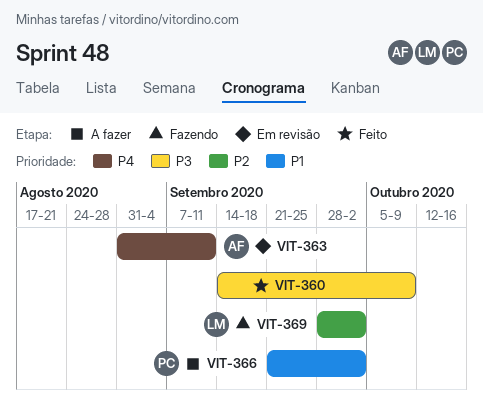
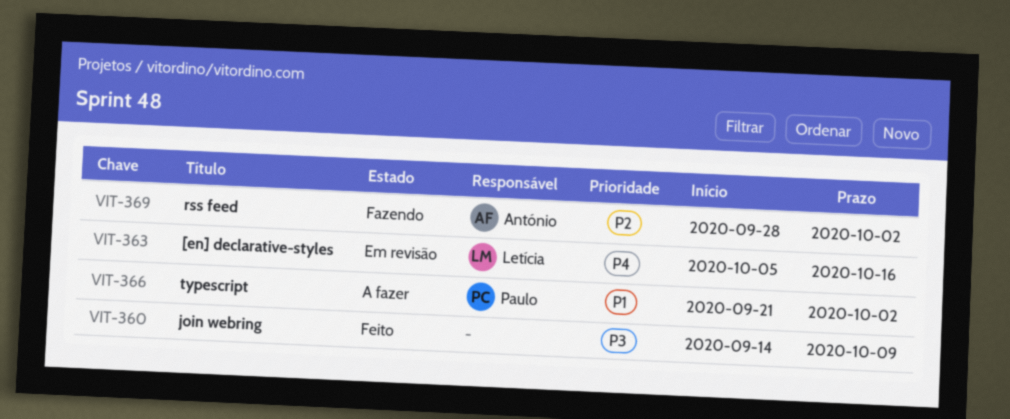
VIT-363, owner: António -> Letícia
VIT-363, start: Aug 31 -> Oct 5
VIT-363, due: Sep 11 -> Oct 16
VIT-369, owner: Letícia -> António

